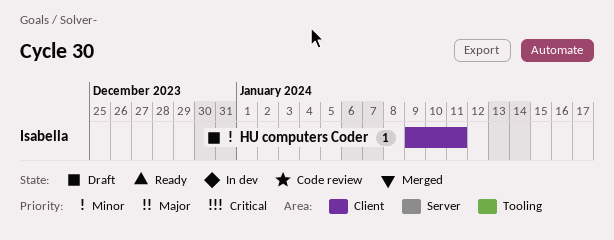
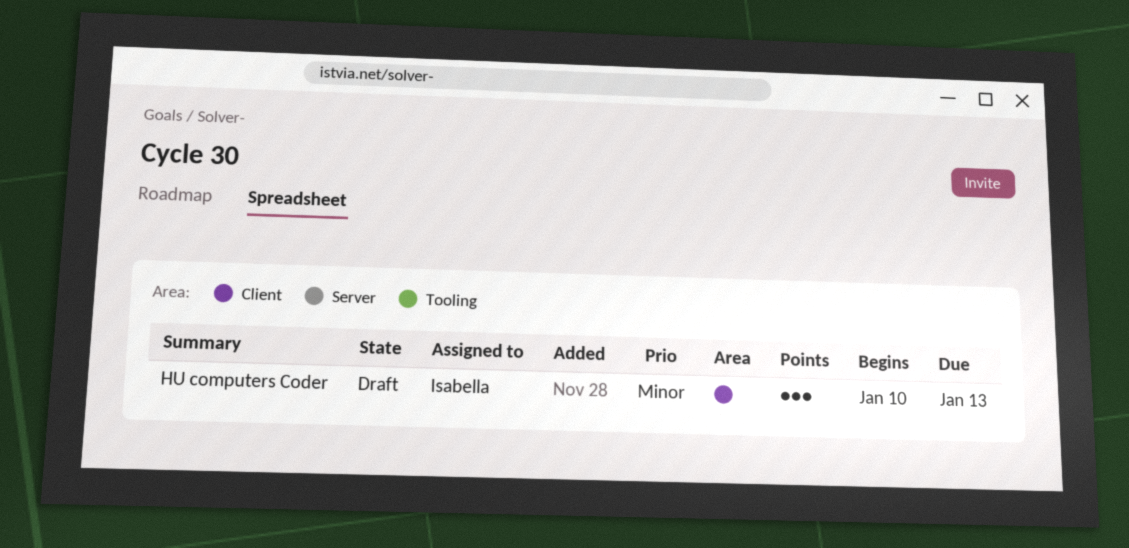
HU computers Coder, estimate: 1 -> 3
HU computers Coder, start: Jan 9 -> Jan 10
HU computers Coder, due: Jan 11 -> Jan 13

